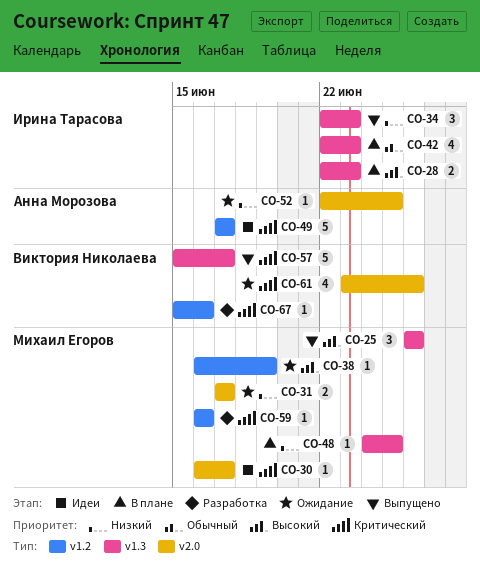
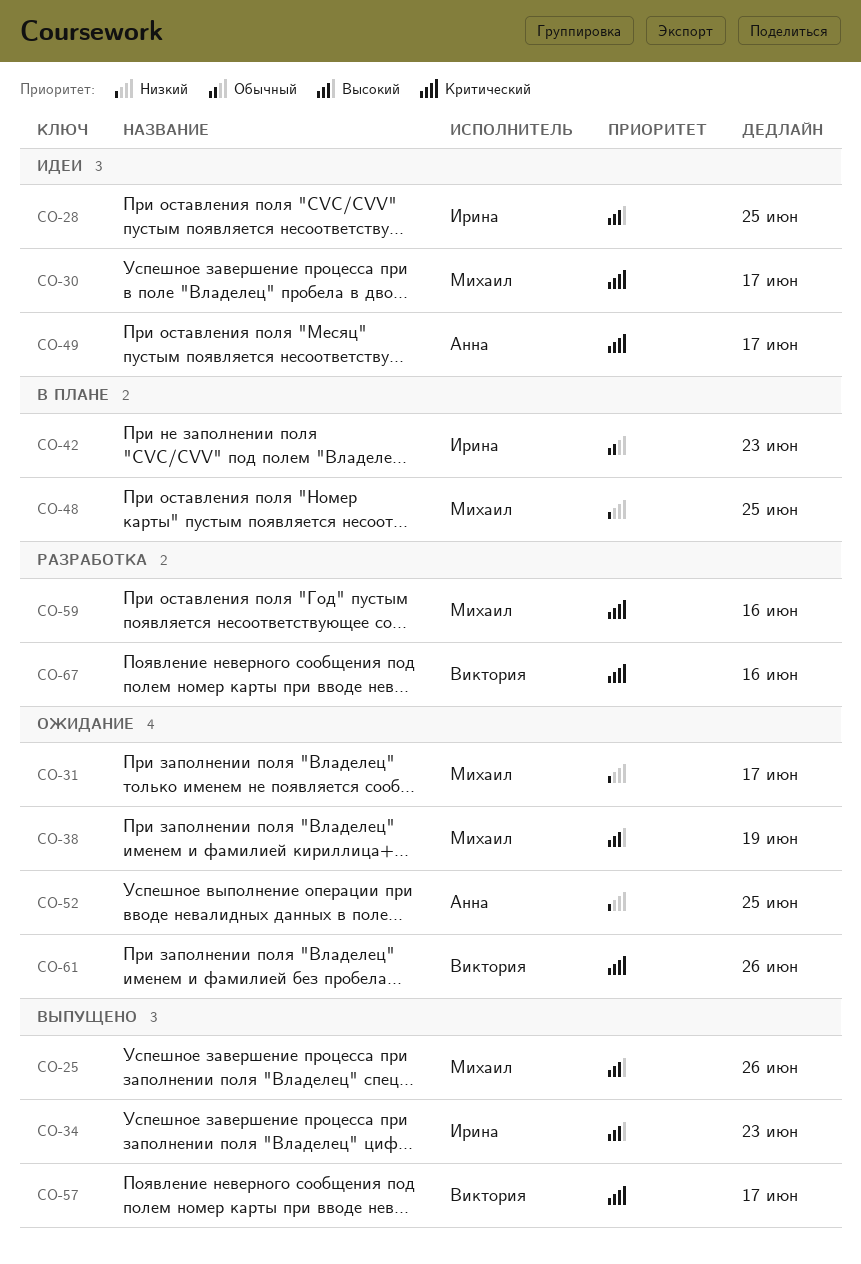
CO-28, status: В плане -> Идеи
CO-28, due: Jun 23 -> Jun 25
CO-34, priority: Низкий -> Высокий

